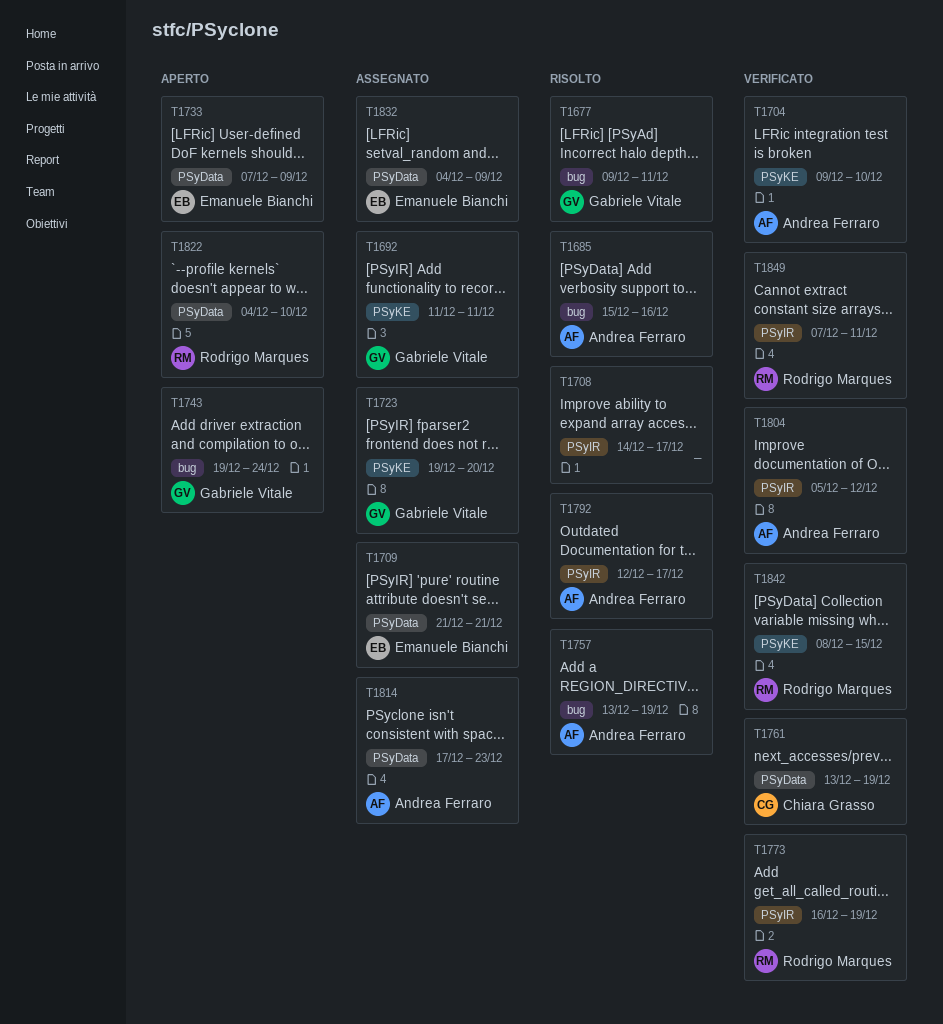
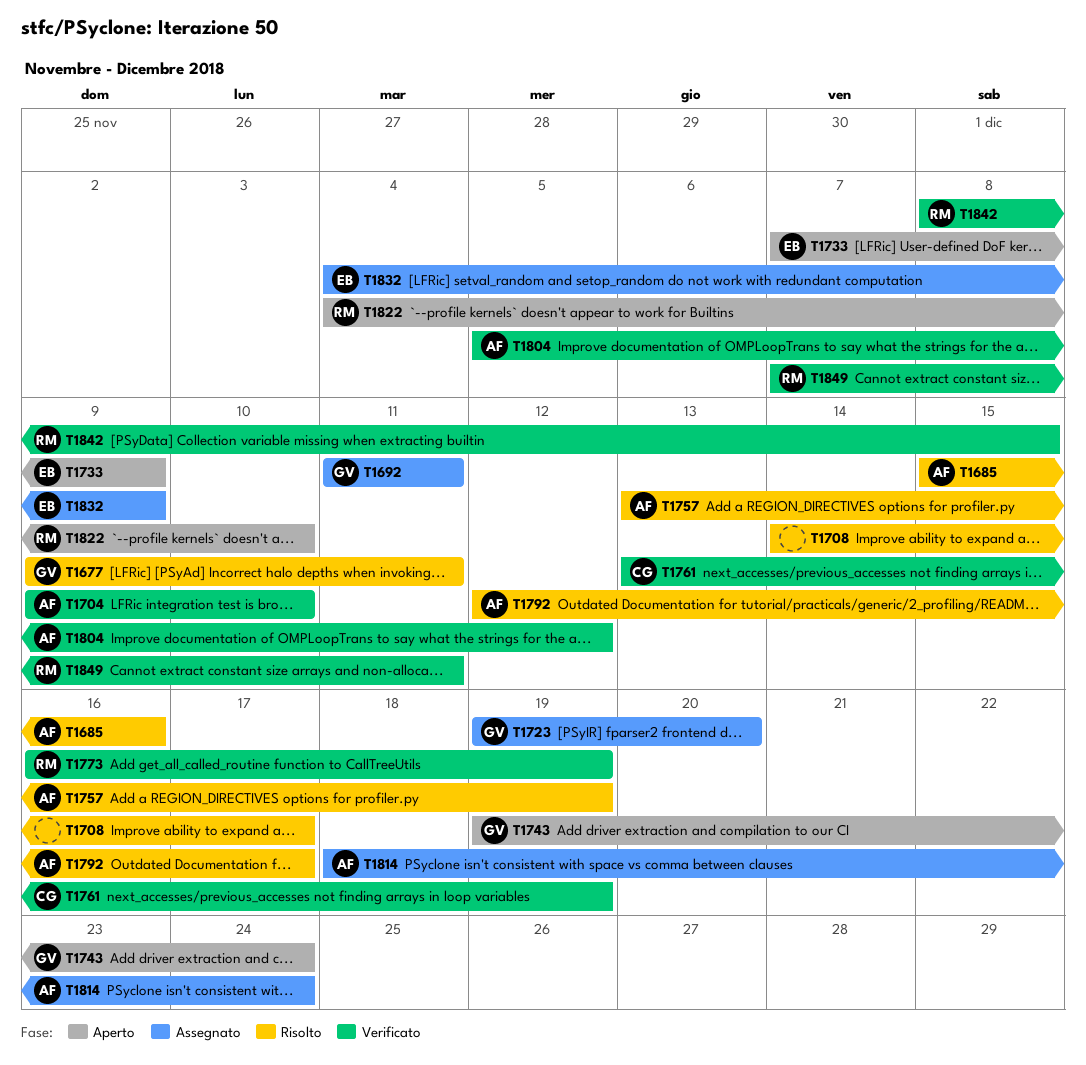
T1709: present -> none
T1814, start: Dec 17 -> Dec 18
T1814, due: Dec 23 -> Dec 24

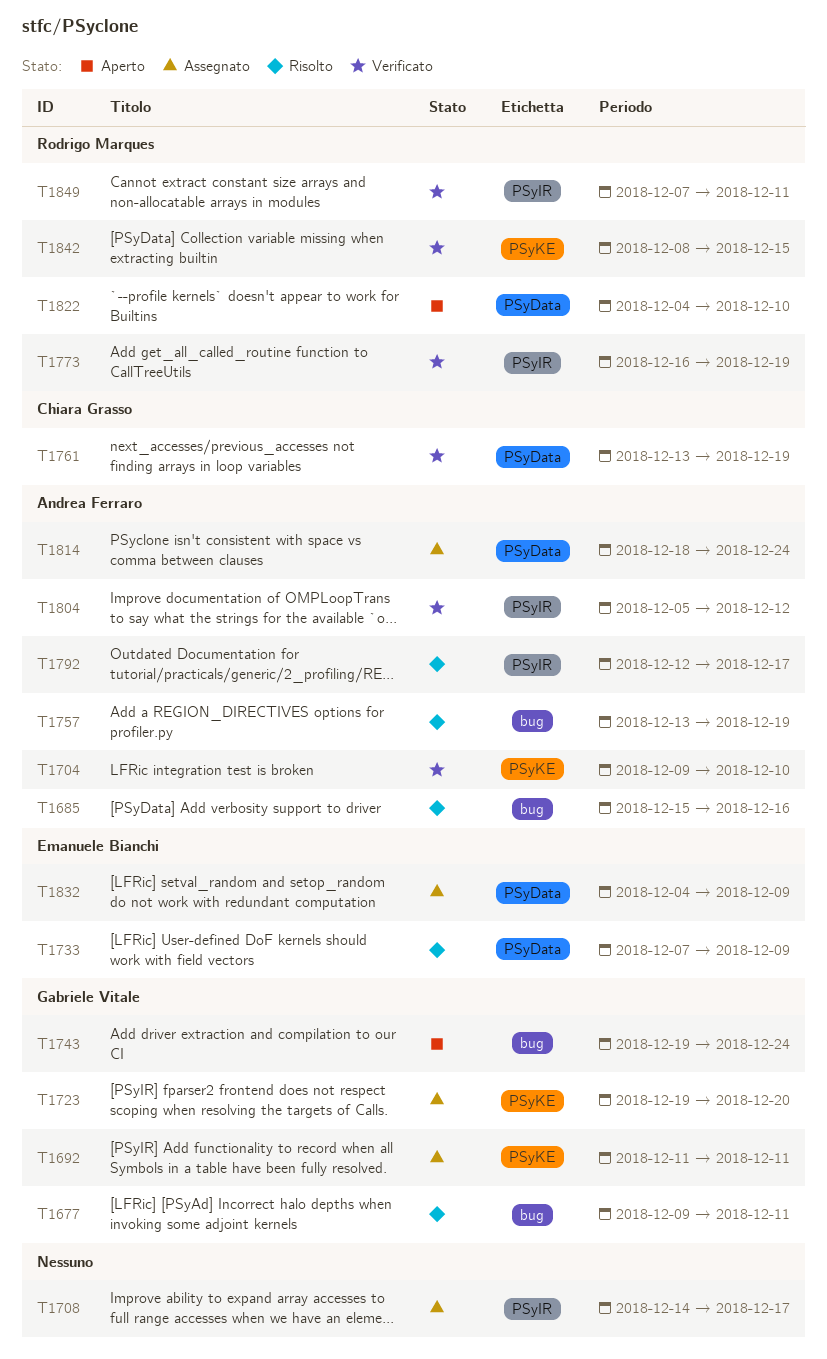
T1708, status: Risolto -> Assegnato
T1733, status: Aperto -> Risolto

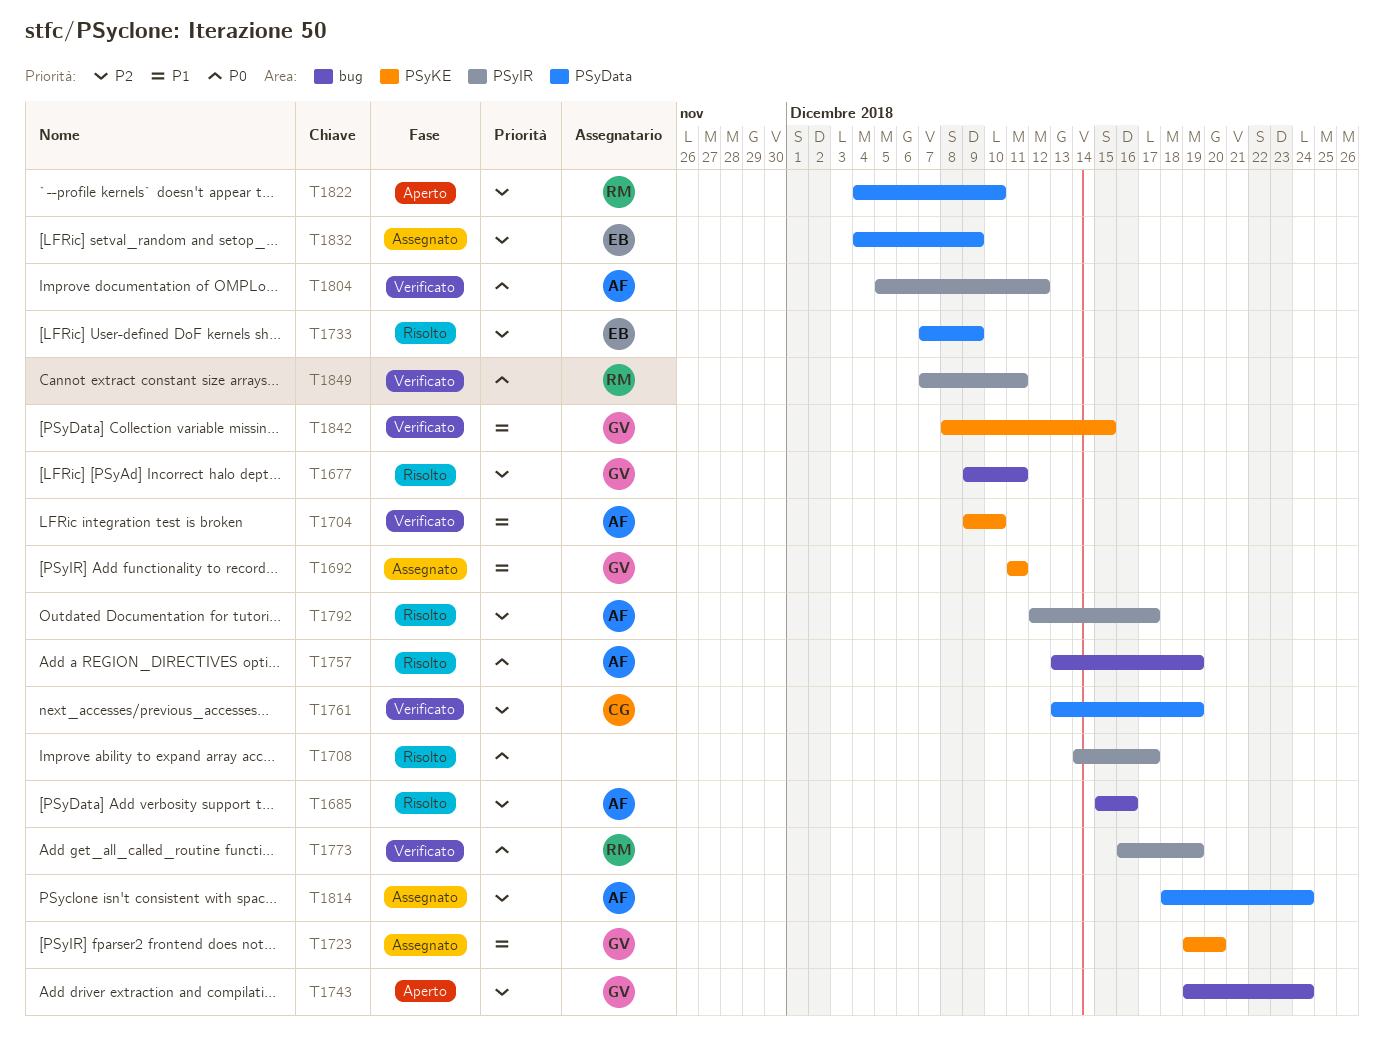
T1708, status: Assegnato -> Risolto
T1842, owner: Rodrigo Marques -> Gabriele Vitale

